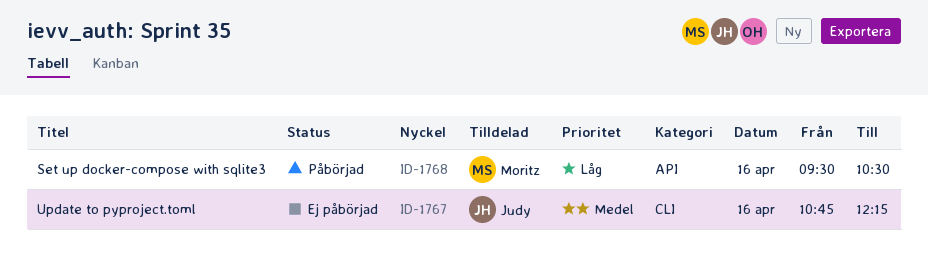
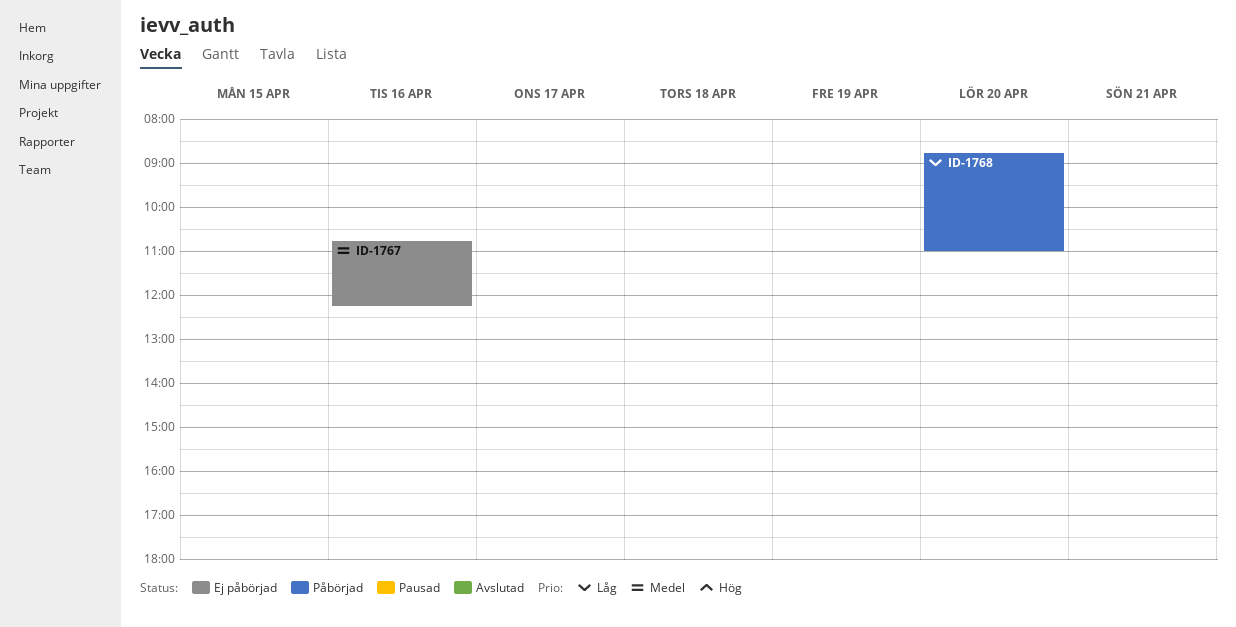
ID-1768, day: Apr 16 -> Apr 20
ID-1768, begins: 09:30 -> 08:45
ID-1768, ends: 10:30 -> 11:00

